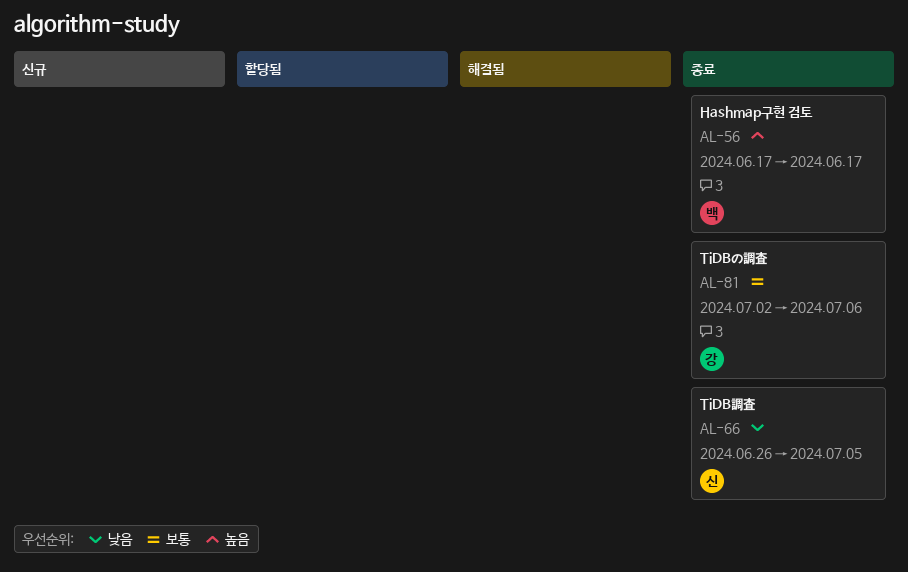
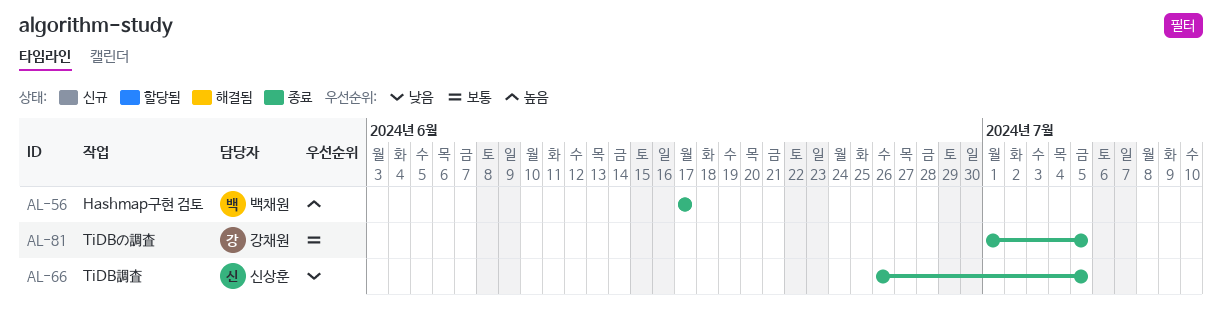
AL-81, start: Jul 2 -> Jul 1
AL-81, due: Jul 6 -> Jul 5

